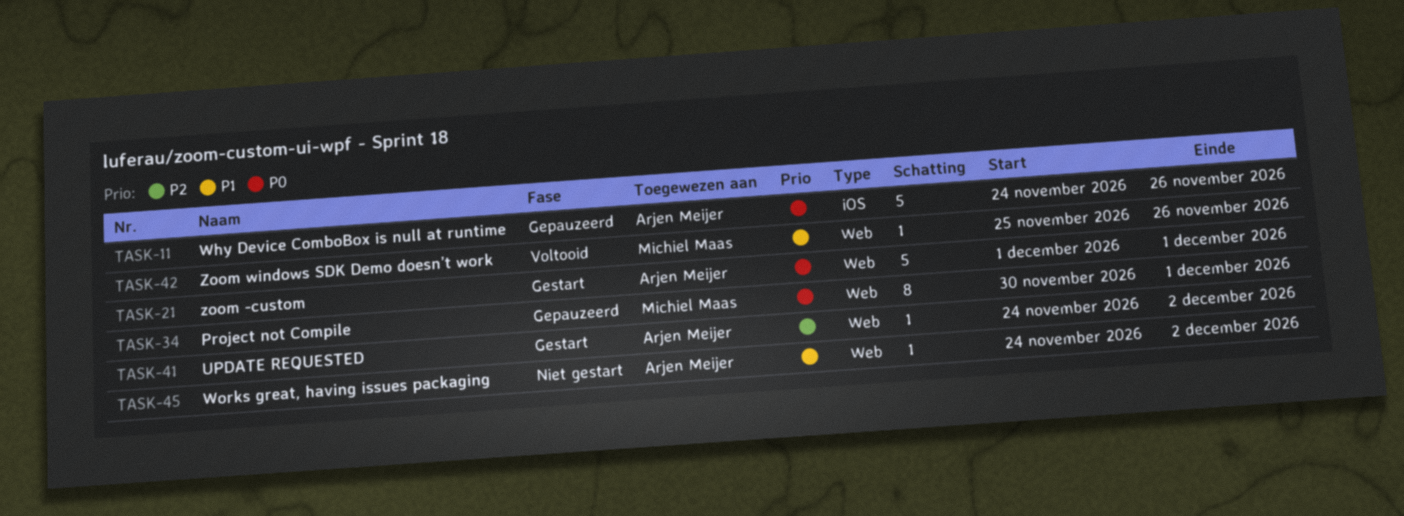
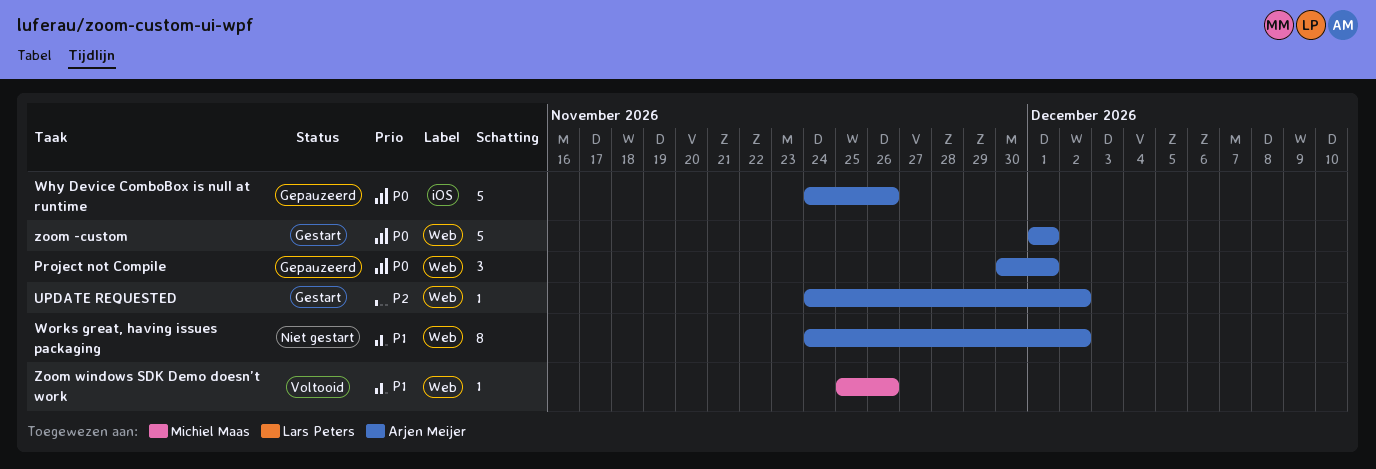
Project not Compile, owner: Michiel Maas -> Arjen Meijer
Project not Compile, estimate: 8 -> 3
Works great, having issues packaging, estimate: 1 -> 8

